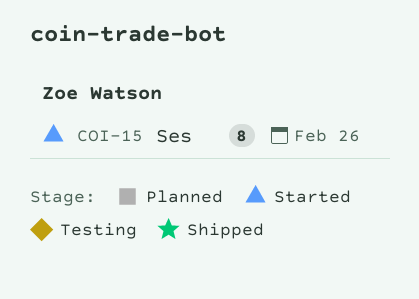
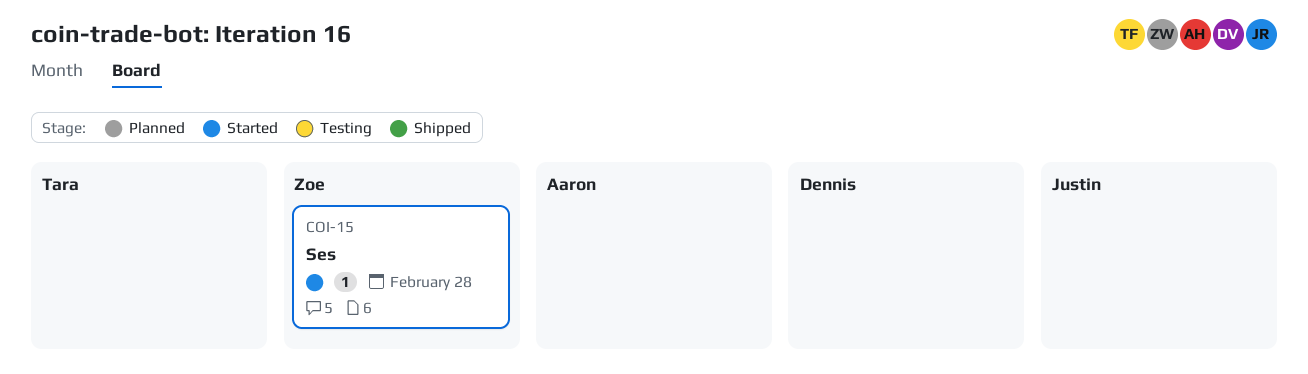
COI-15, estimate: 8 -> 1
COI-15, due: Feb 26 -> Feb 28

